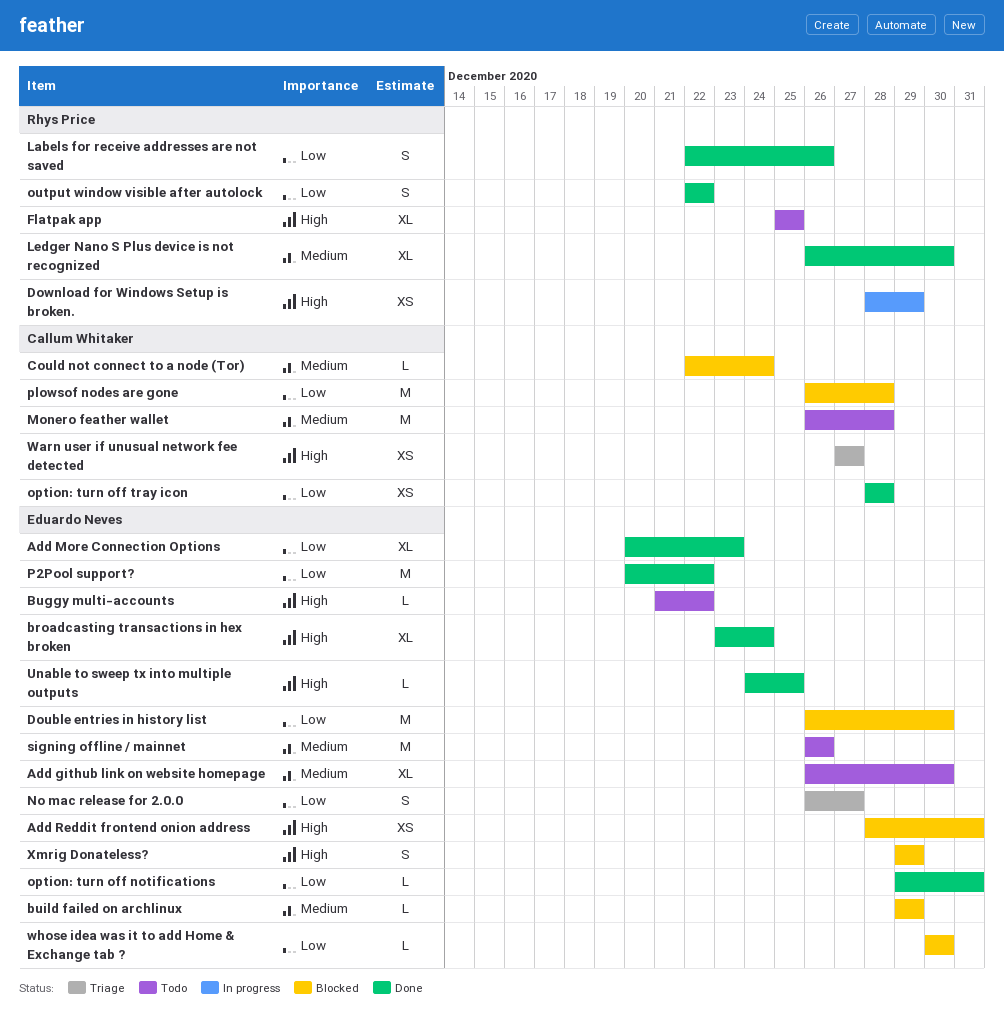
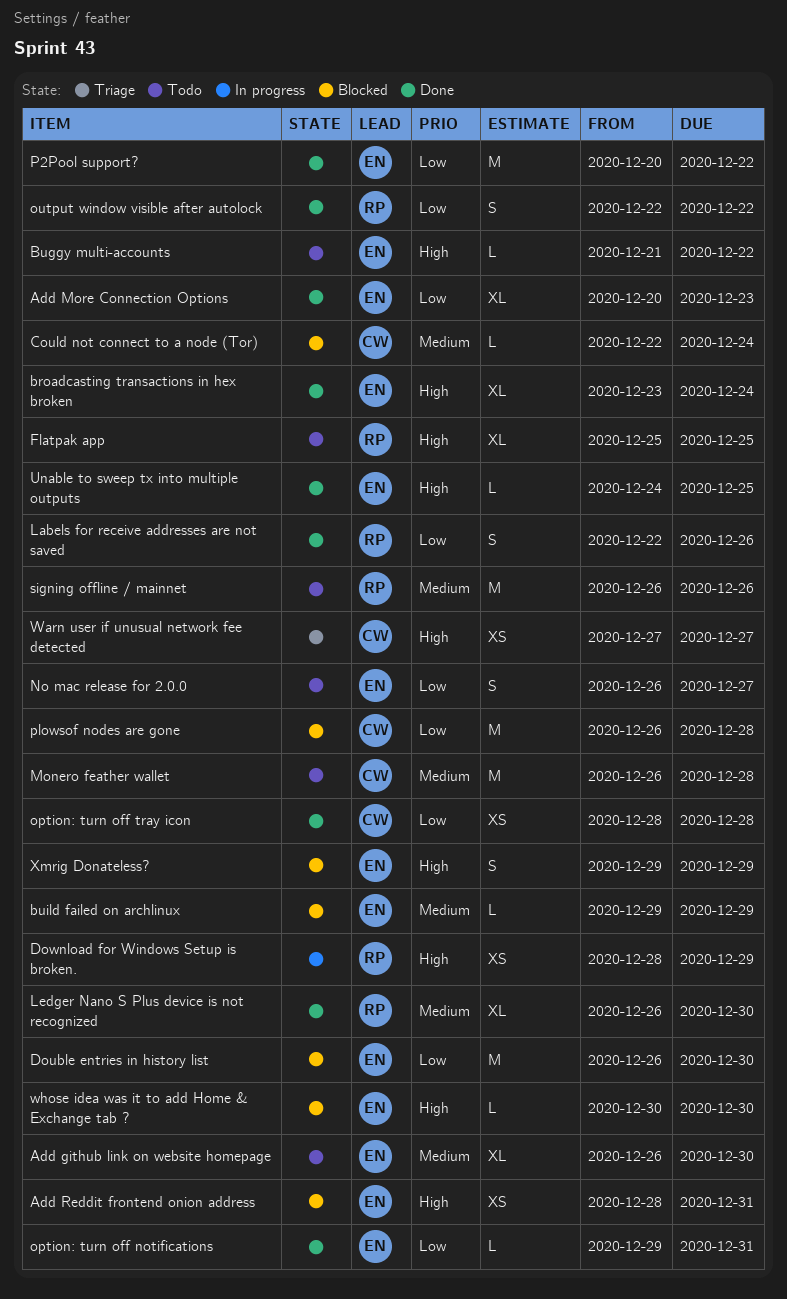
No mac release for 2.0.0, status: Triage -> Todo
signing offline / mainnet, owner: Eduardo Neves -> Rhys Price
whose idea was it to add Home & Exchange tab ?, priority: Low -> High

